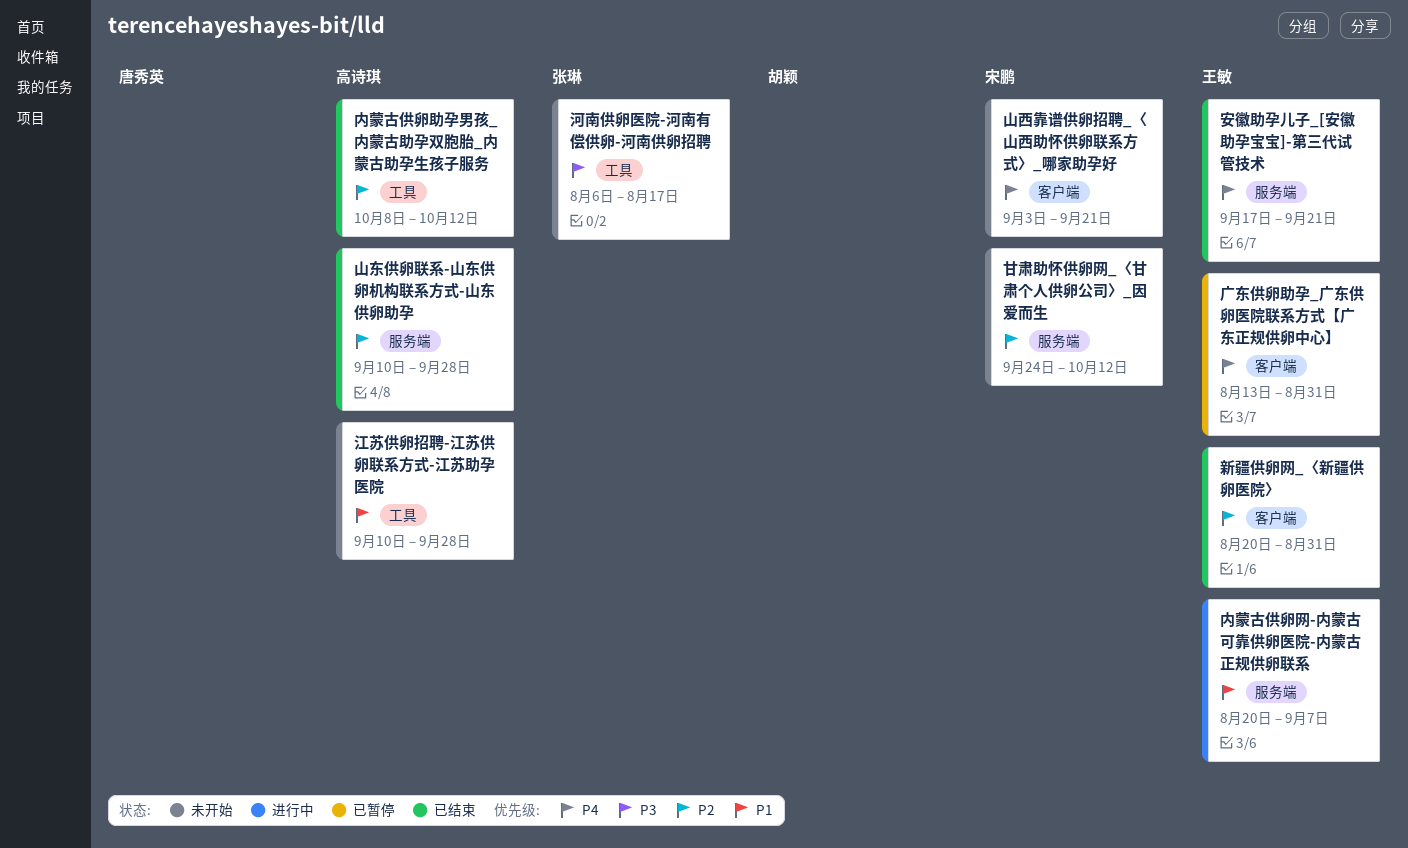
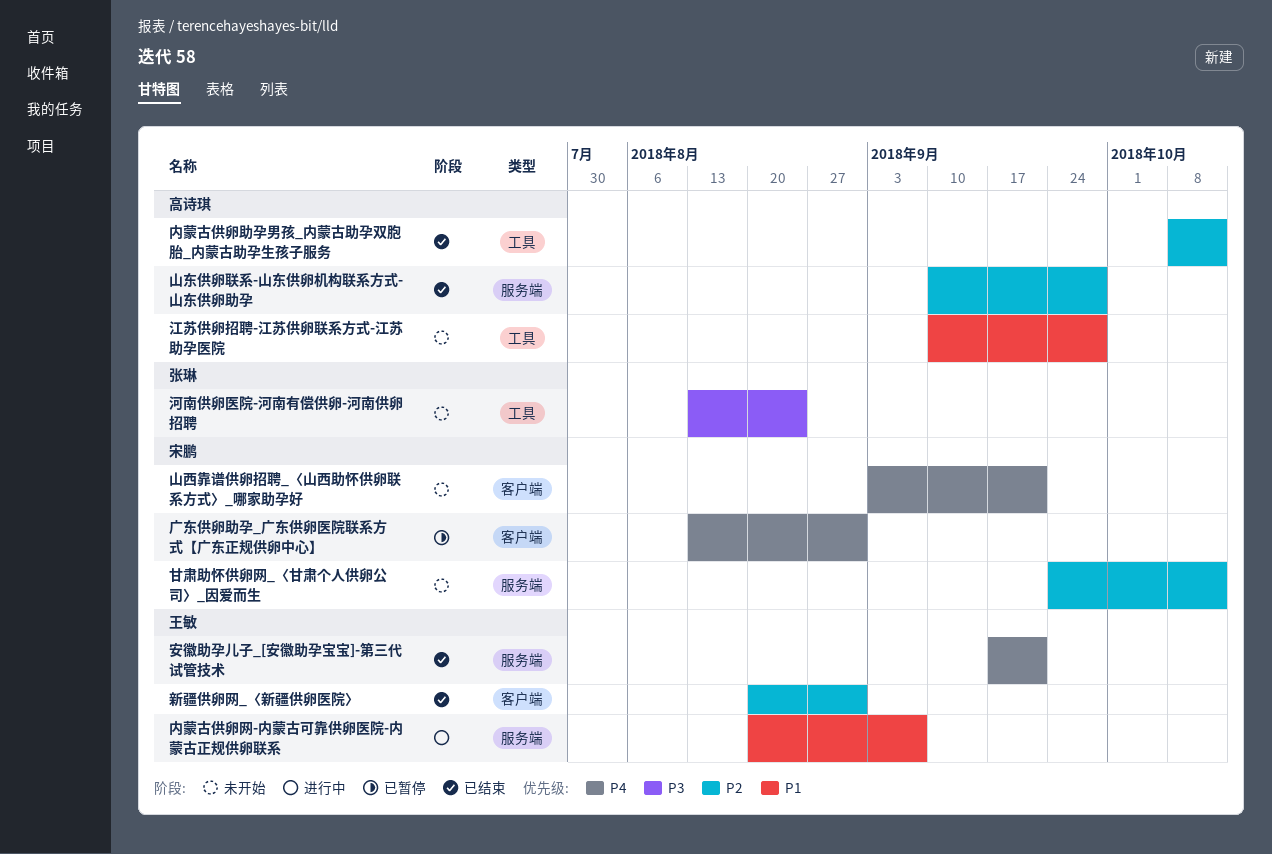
广东供卵助孕_广东供卵医院联系方式【广东正规供卵中心】, owner: 王敏 -> 宋鹏
河南供卵医院-河南有偿供卵-河南供卵招聘, start: Aug 6 -> Aug 13
河南供卵医院-河南有偿供卵-河南供卵招聘, due: Aug 17 -> Aug 24

